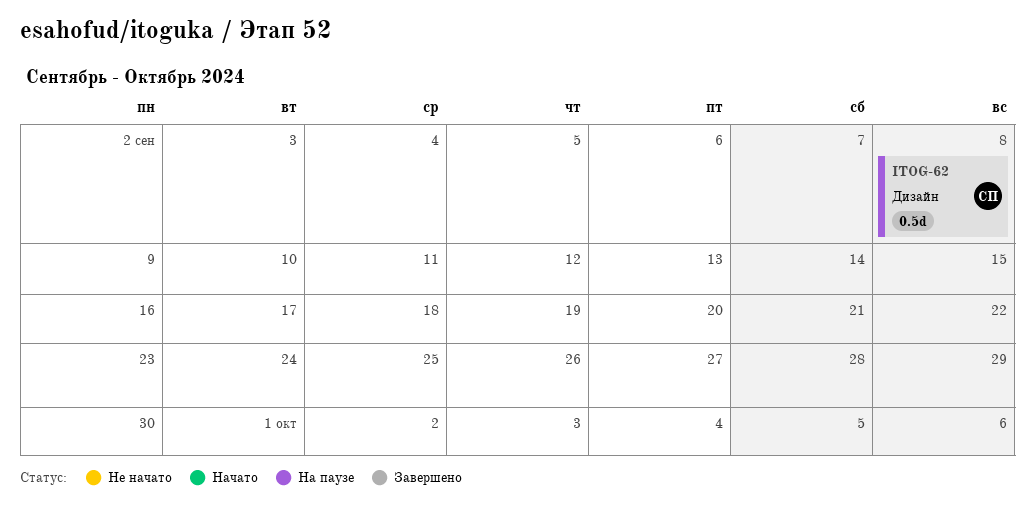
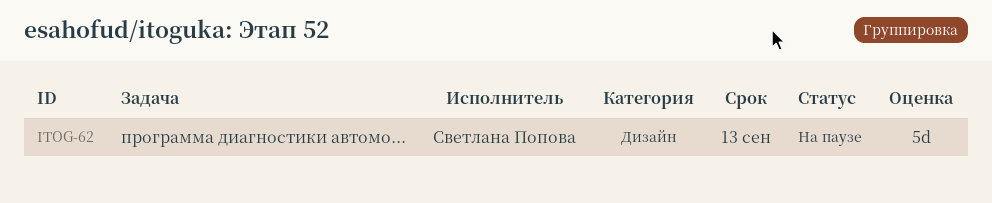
ITOG-62, estimate: 0.5d -> 5d
ITOG-62, due: Sep 8 -> Sep 13

